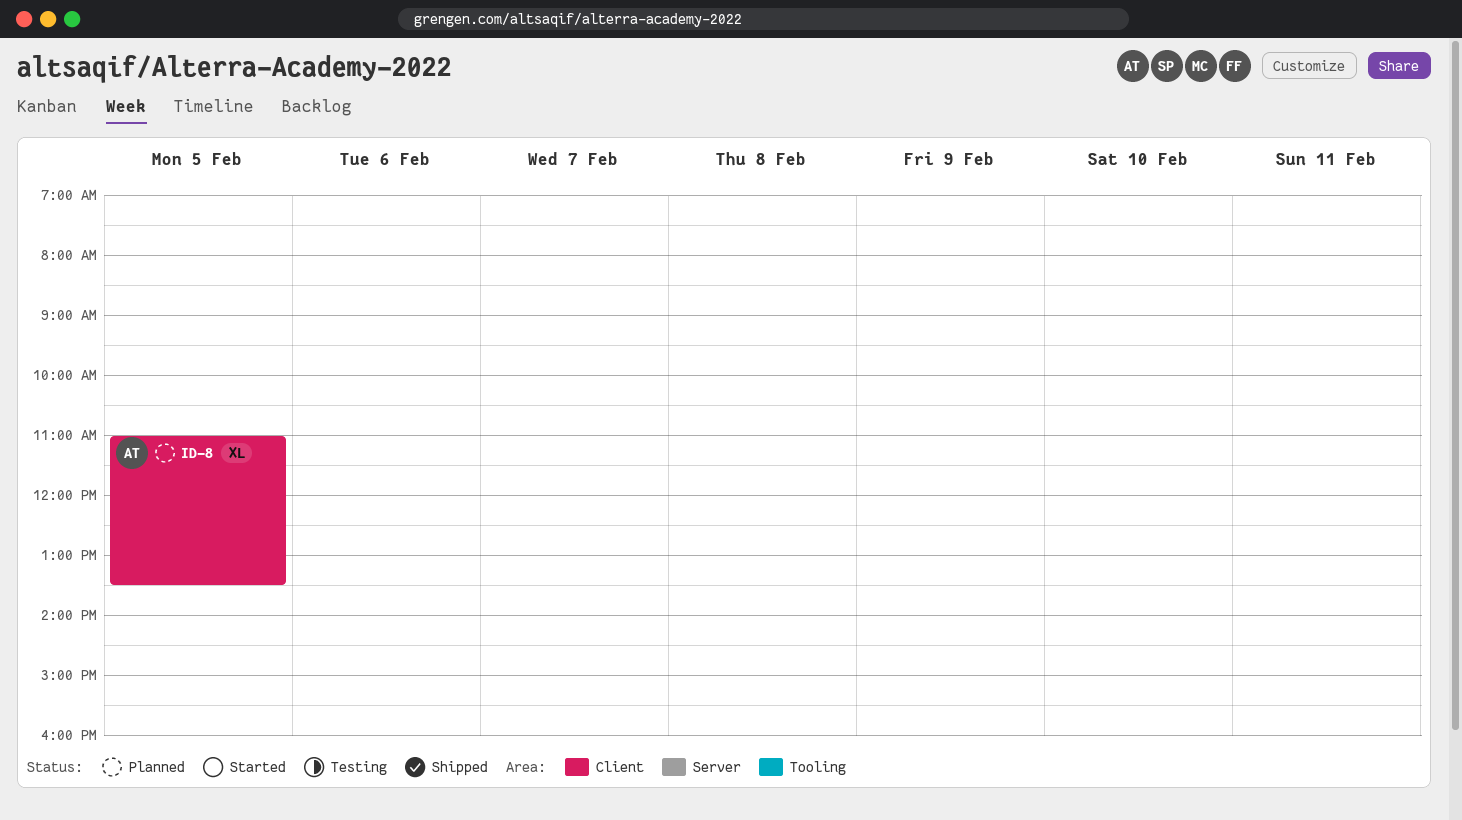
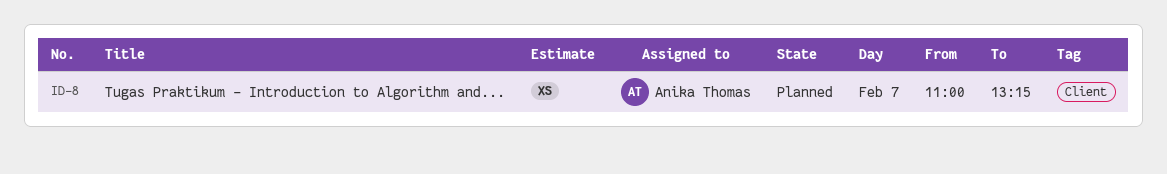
ID-8, estimate: XL -> XS
ID-8, day: Feb 5 -> Feb 7
ID-8, ends: 13:30 -> 13:15

